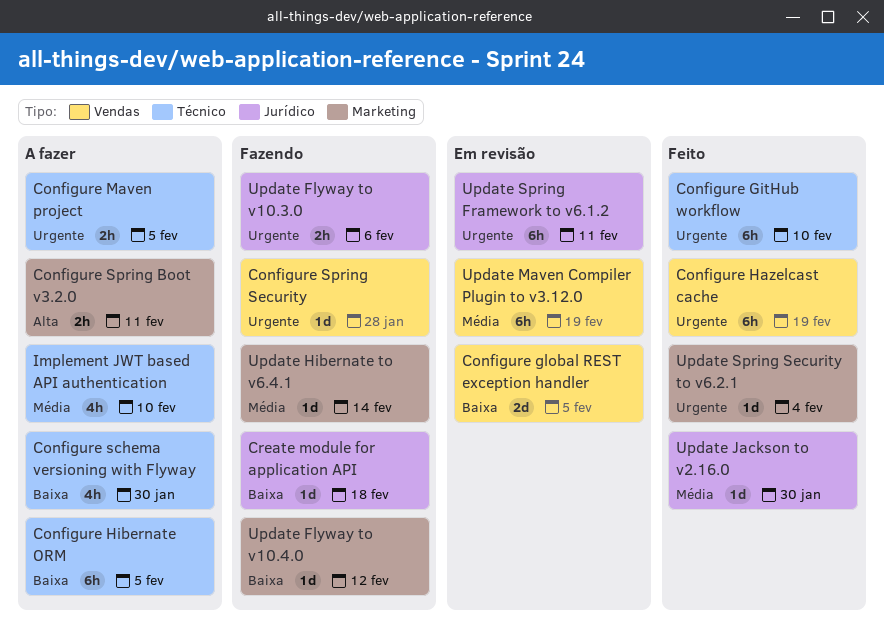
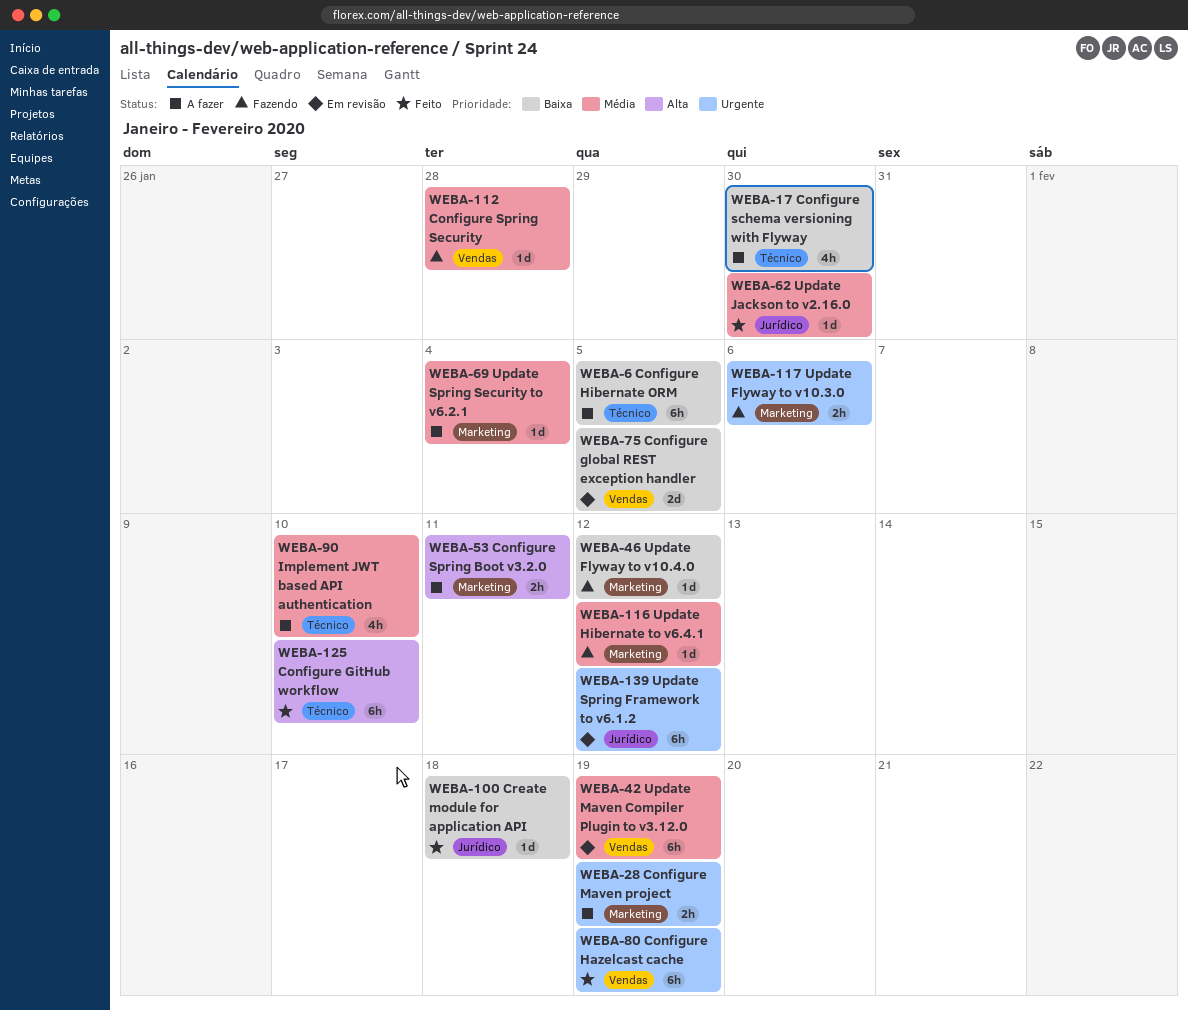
Configure GitHub workflow, priority: Urgente -> Alta
Configure Maven project, label: Técnico -> Marketing
Configure Maven project, due: Feb 5 -> Feb 19
Configure Spring Security, priority: Urgente -> Média
Create module for application API, status: Fazendo -> Feito
Update Flyway to v10.3.0, label: Jurídico -> Marketing
Update Hibernate to v6.4.1, due: Feb 14 -> Feb 12
Update Spring Framework to v6.1.2, due: Feb 11 -> Feb 12
Update Spring Security to v6.2.1, status: Feito -> A fazer
Update Spring Security to v6.2.1, priority: Urgente -> Média

